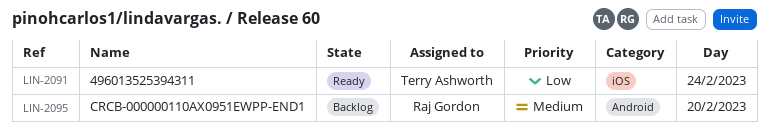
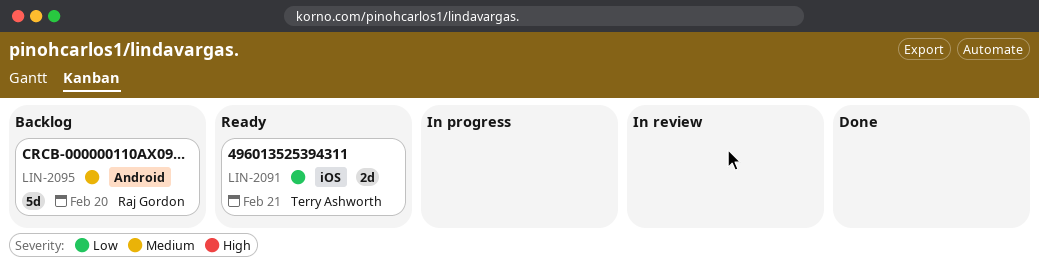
LIN-2091, day: Feb 24 -> Feb 21

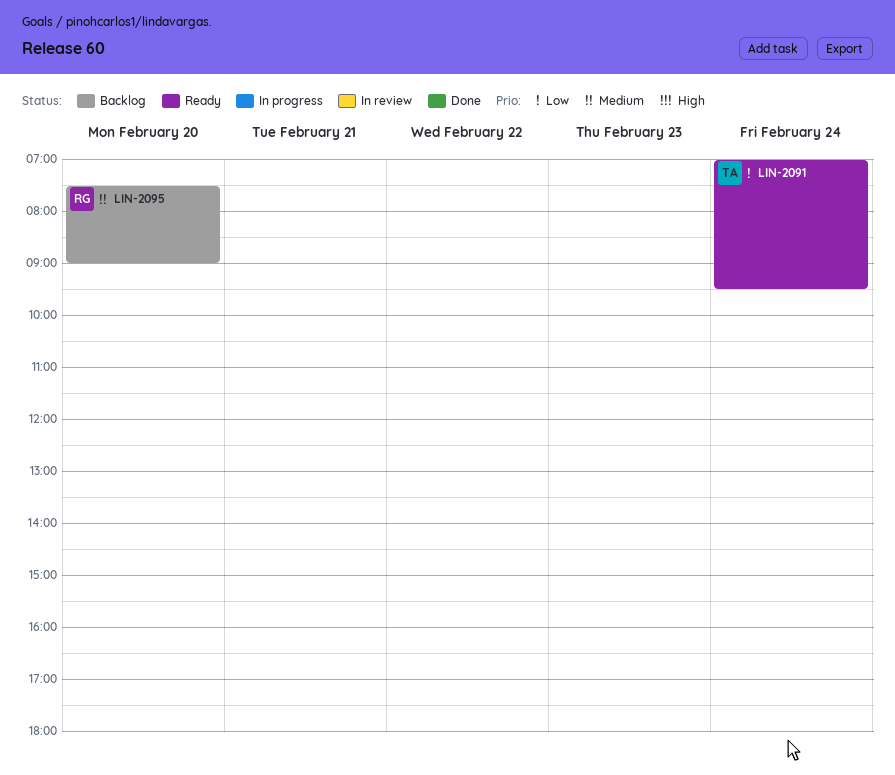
LIN-2091, day: Feb 21 -> Feb 24

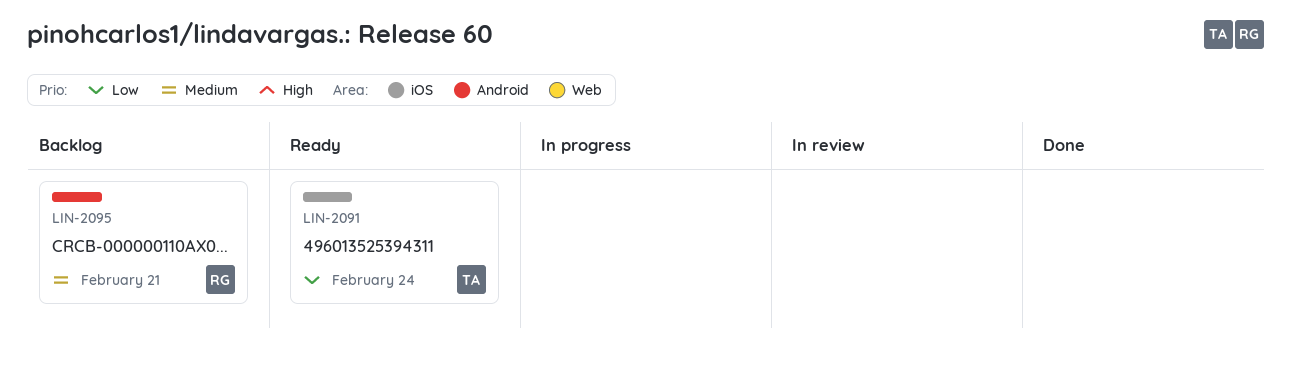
LIN-2095, day: Feb 20 -> Feb 21

